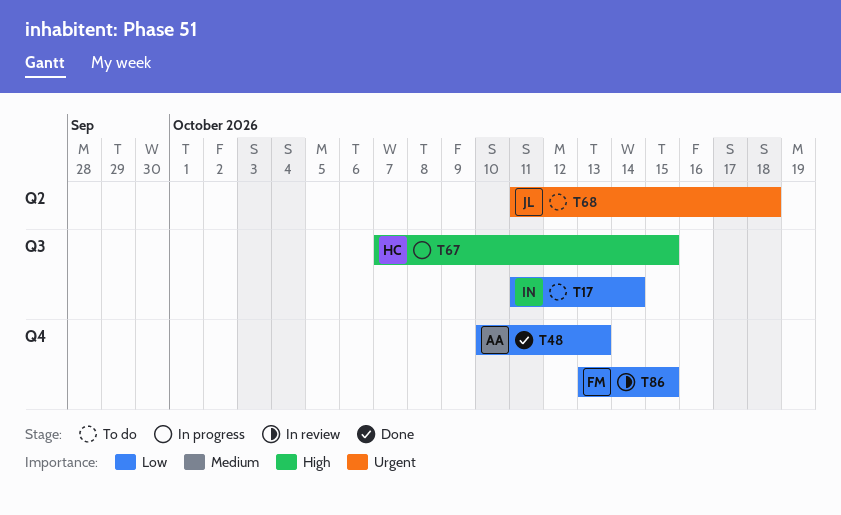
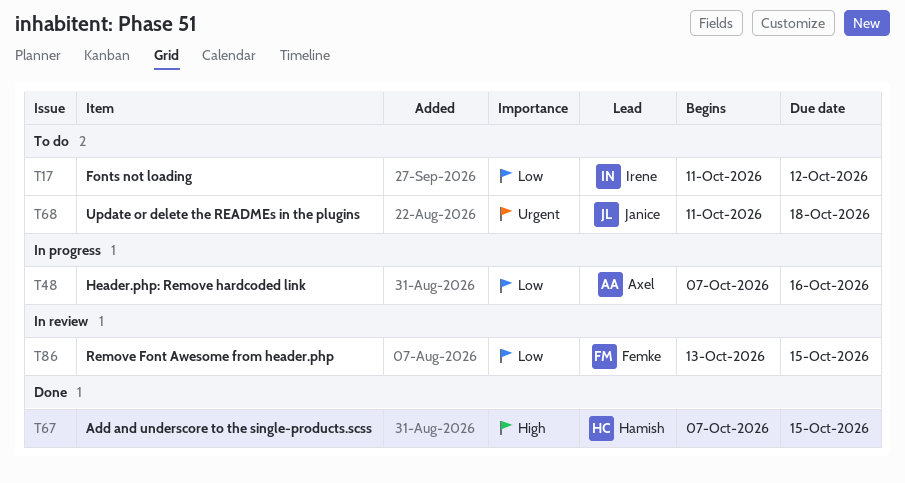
T17, due: Oct 14 -> Oct 12
T48, status: Done -> In progress
T48, start: Oct 10 -> Oct 7
T48, due: Oct 13 -> Oct 16
T67, status: In progress -> Done

